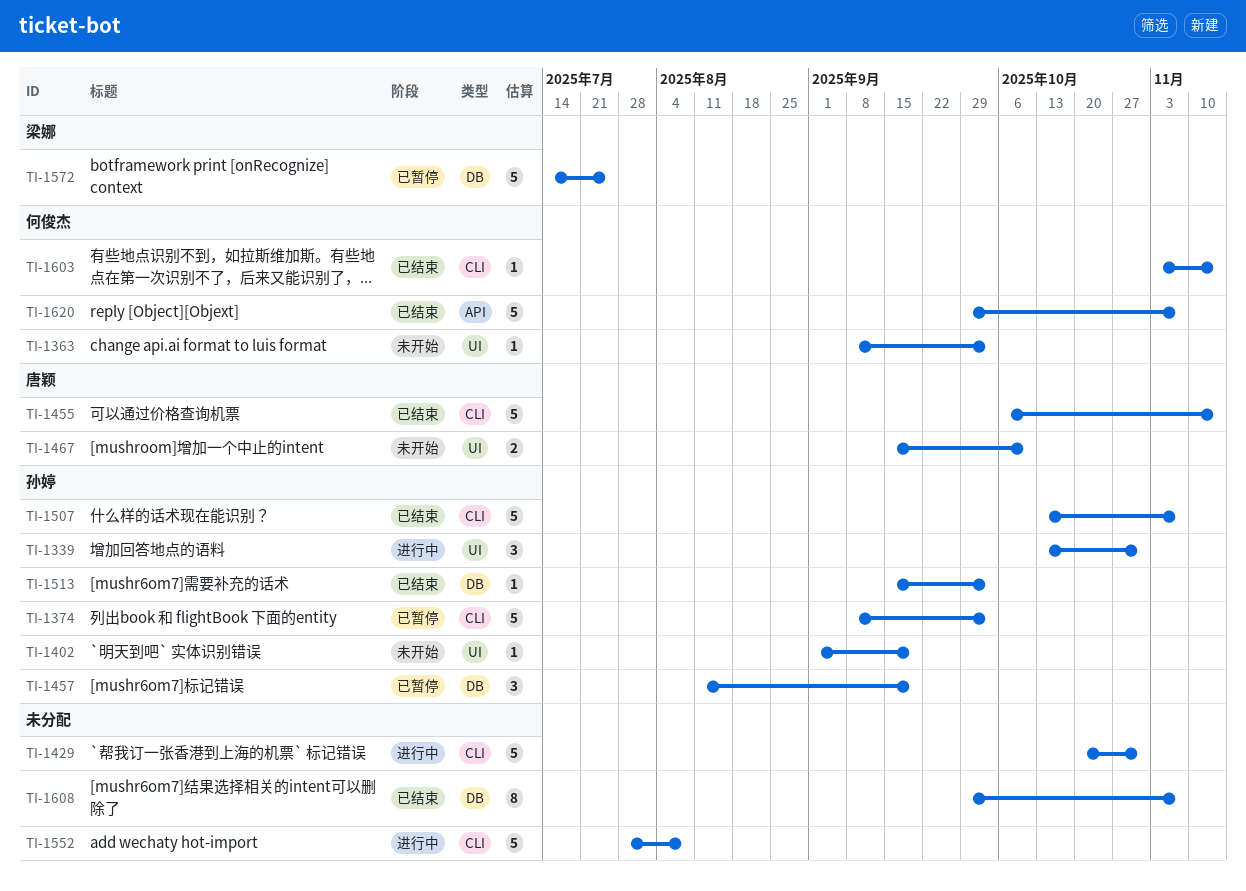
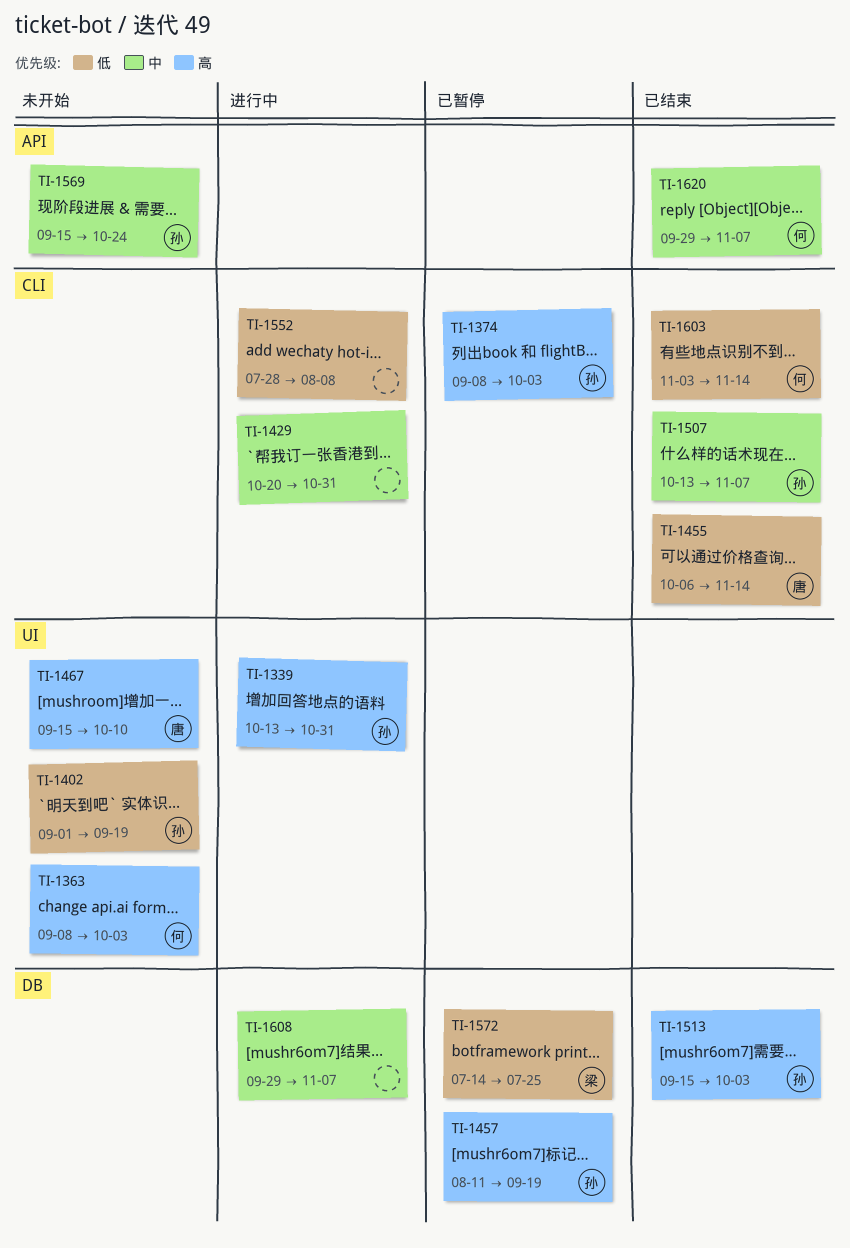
TI-1569: none -> present
TI-1608, status: 已结束 -> 进行中

